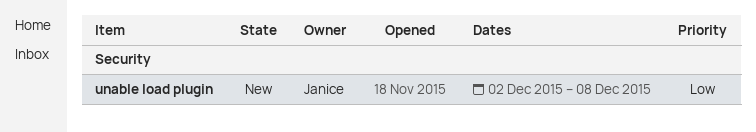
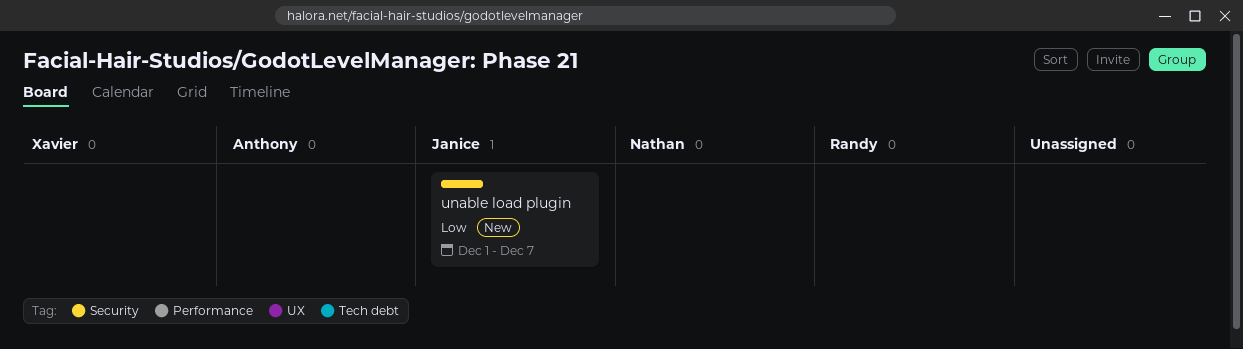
unable load plugin, start: Dec 2 -> Dec 1
unable load plugin, due: Dec 8 -> Dec 7

